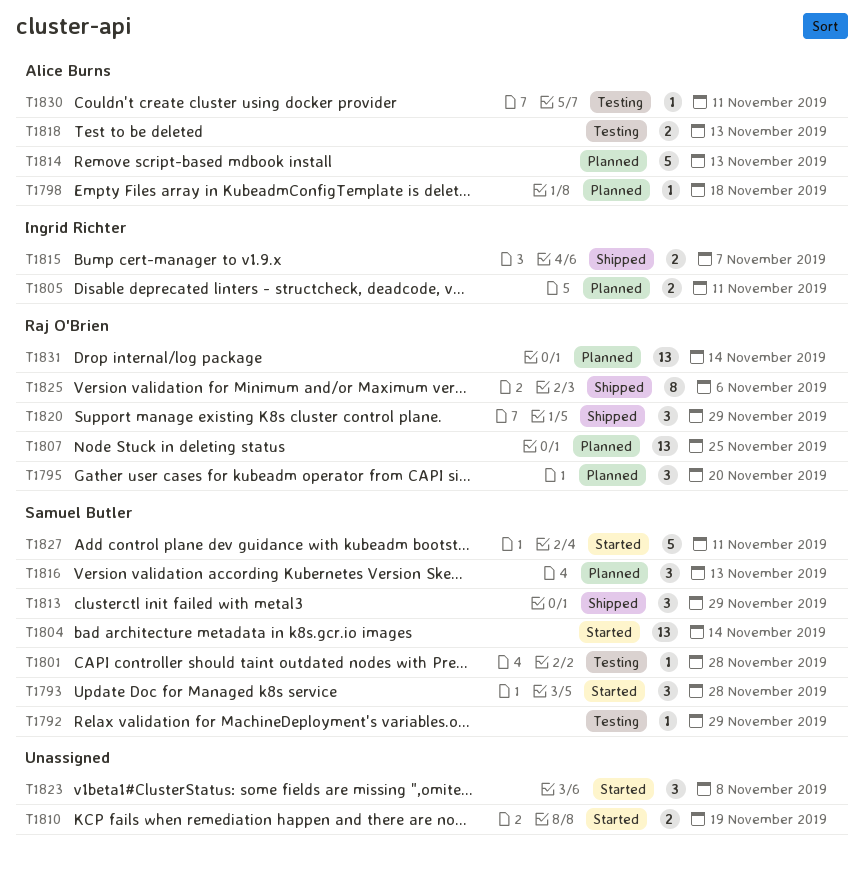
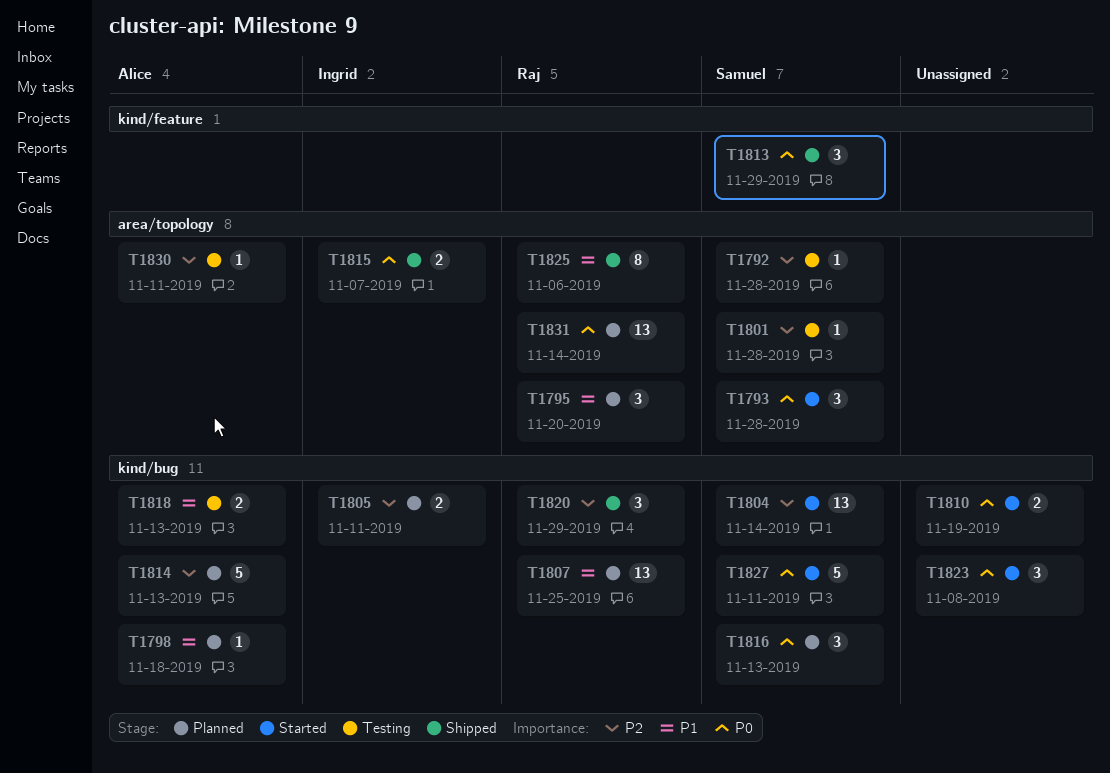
T1792, due: Nov 29 -> Nov 28

